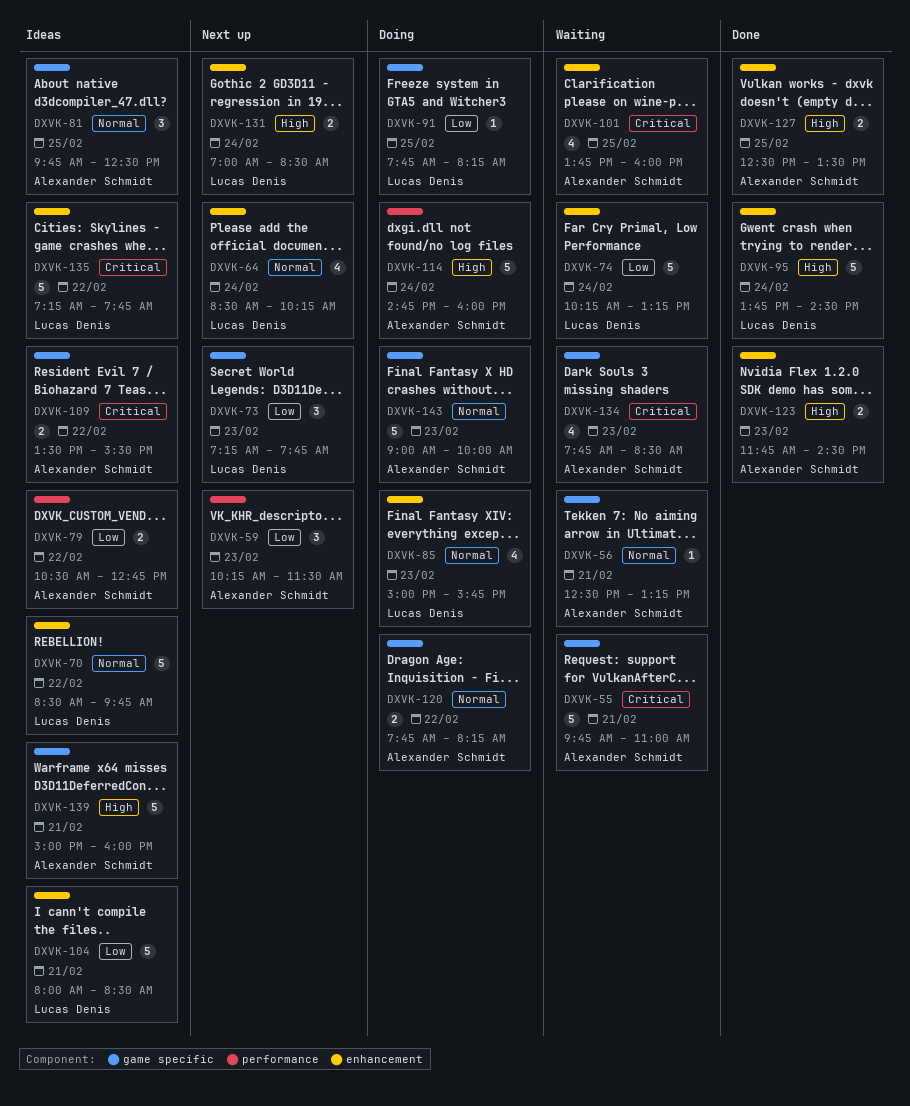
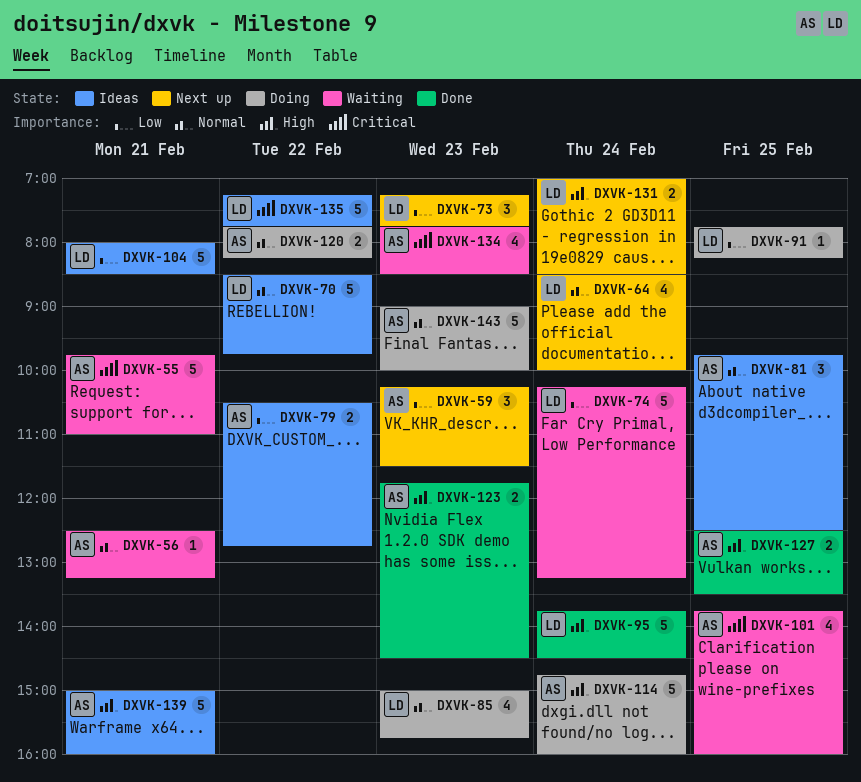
DXVK-64, ends: 10:15 -> 10:00
DXVK-109: present -> none

